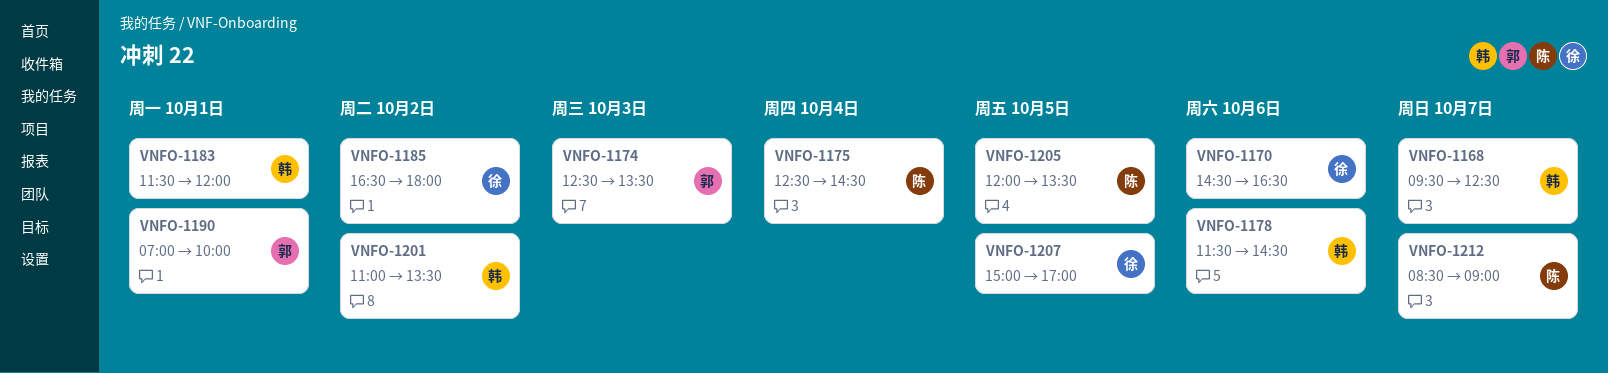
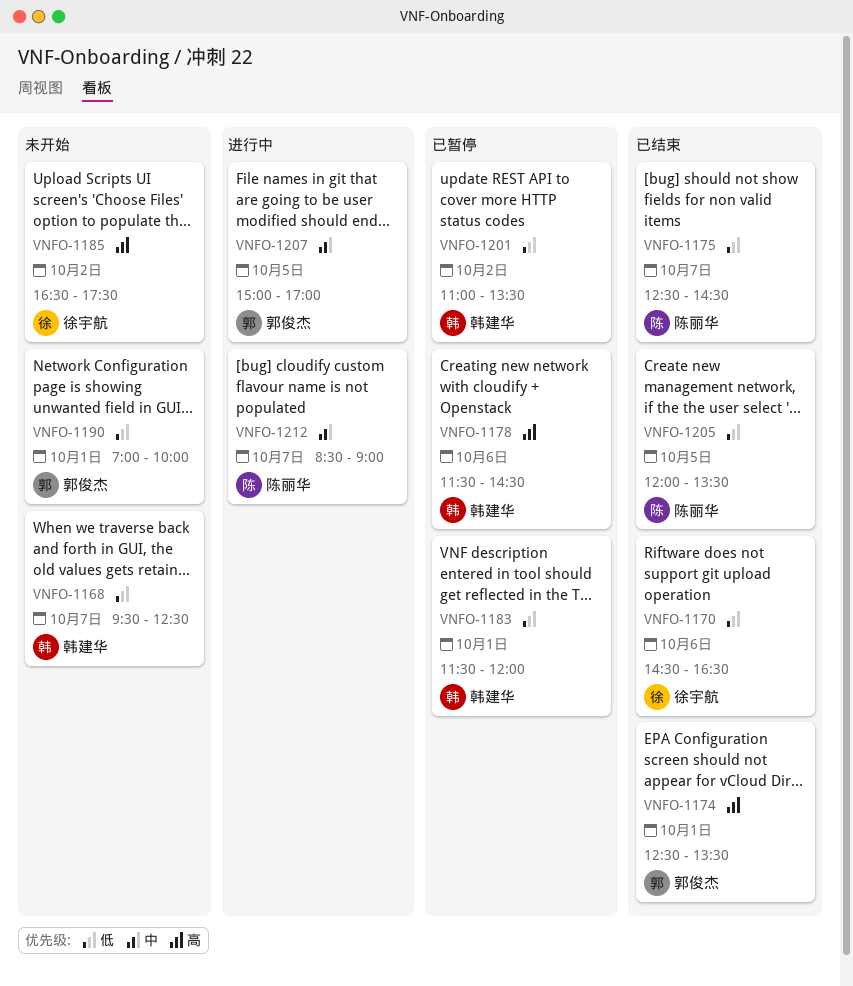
VNFO-1174, day: Oct 3 -> Oct 1
VNFO-1175, day: Oct 4 -> Oct 7
VNFO-1185, ends: 18:00 -> 17:30
VNFO-1207, owner: 徐宇航 -> 郭俊杰

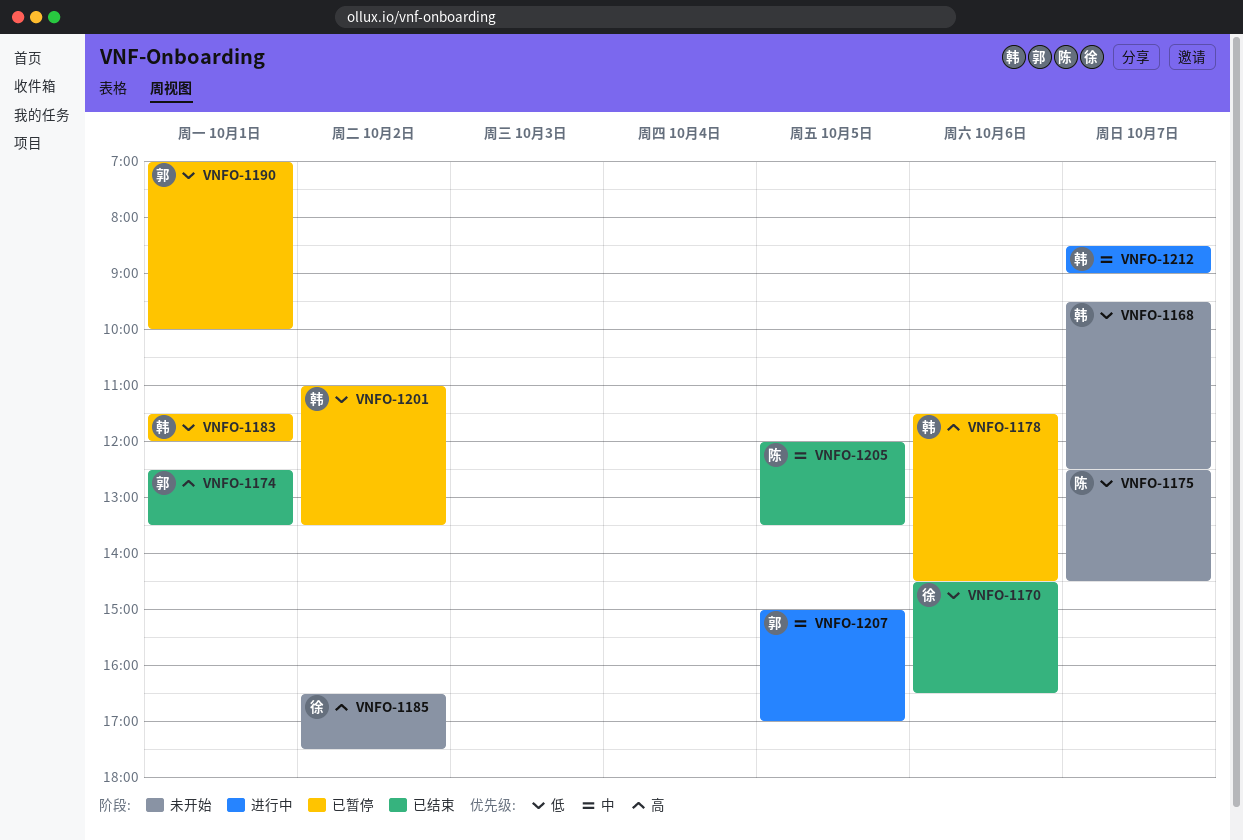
VNFO-1175, status: 已结束 -> 未开始
VNFO-1190, status: 未开始 -> 已暂停
VNFO-1205, priority: 低 -> 中
VNFO-1212, owner: 陈丽华 -> 韩建华

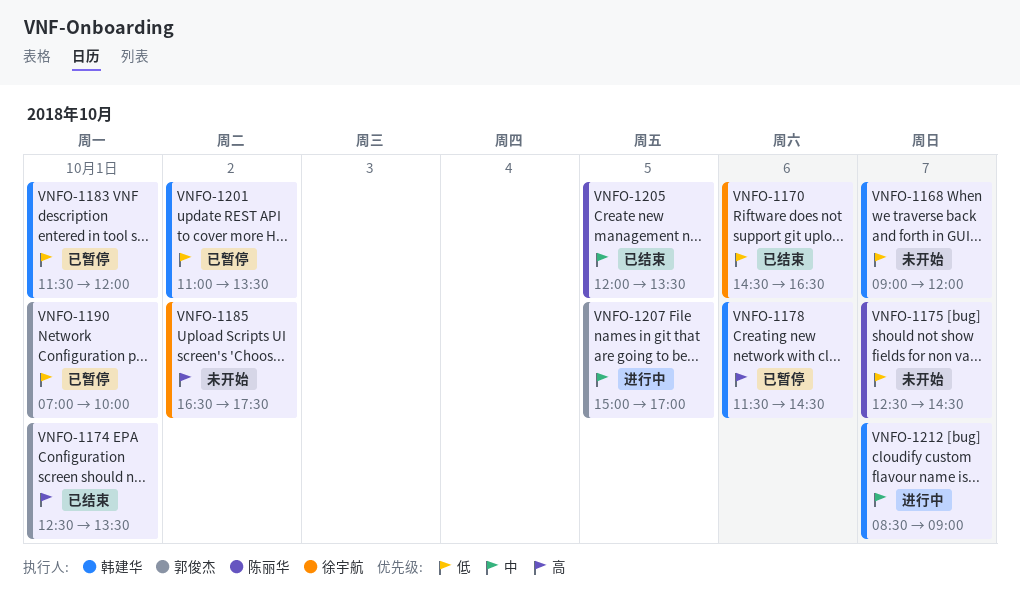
VNFO-1168, begins: 09:30 -> 09:00
VNFO-1168, ends: 12:30 -> 12:00

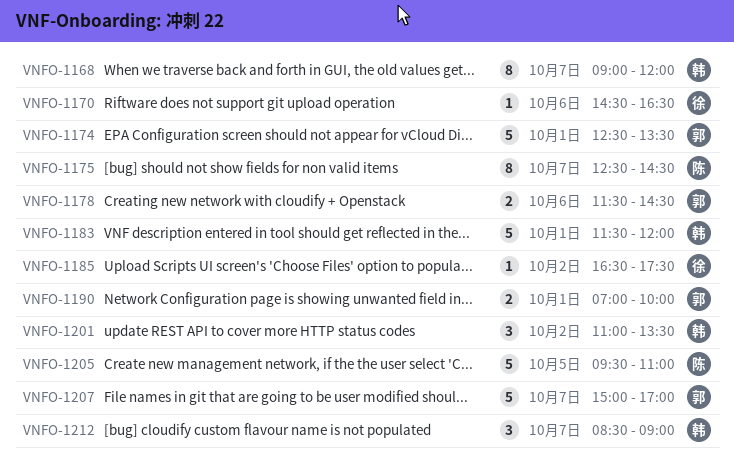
VNFO-1178, owner: 韩建华 -> 郭俊杰
VNFO-1205, begins: 12:00 -> 09:30
VNFO-1205, ends: 13:30 -> 11:00
VNFO-1207, day: Oct 5 -> Oct 7

